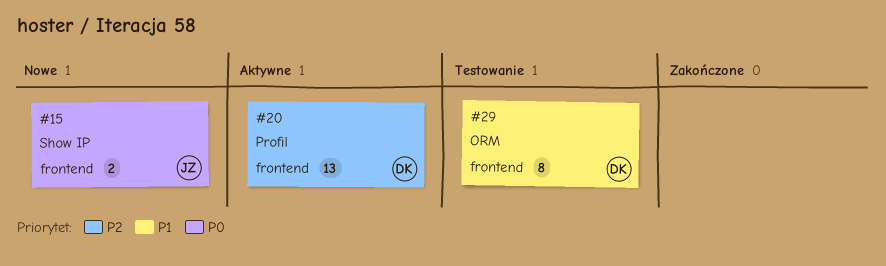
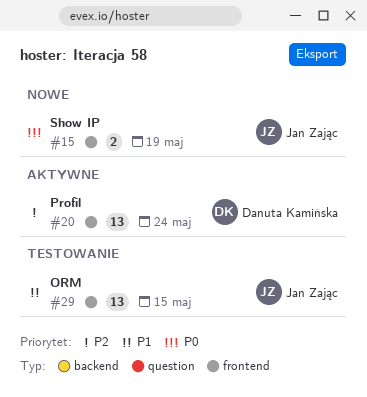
#29, owner: Danuta Kamińska -> Jan Zając
#29, estimate: 8 -> 13

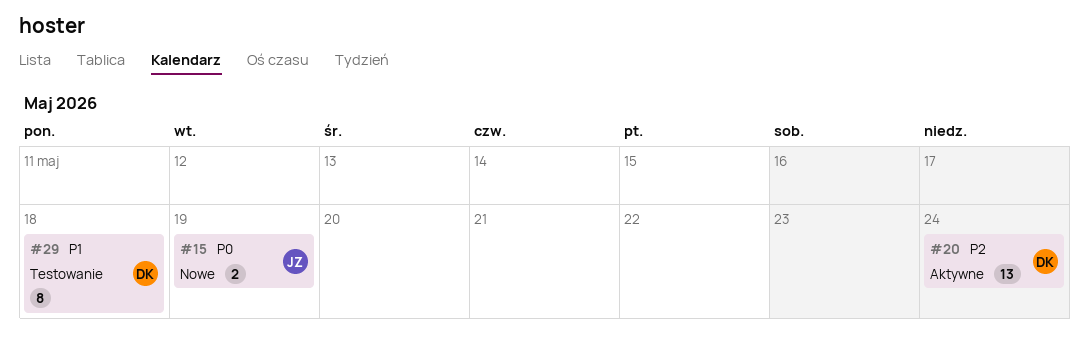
#29, owner: Jan Zając -> Danuta Kamińska
#29, estimate: 13 -> 8
#29, due: May 15 -> May 18

